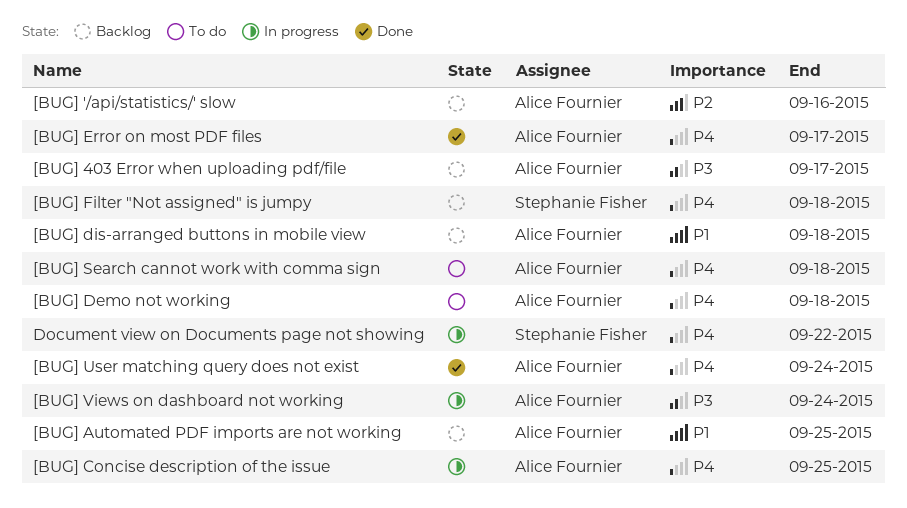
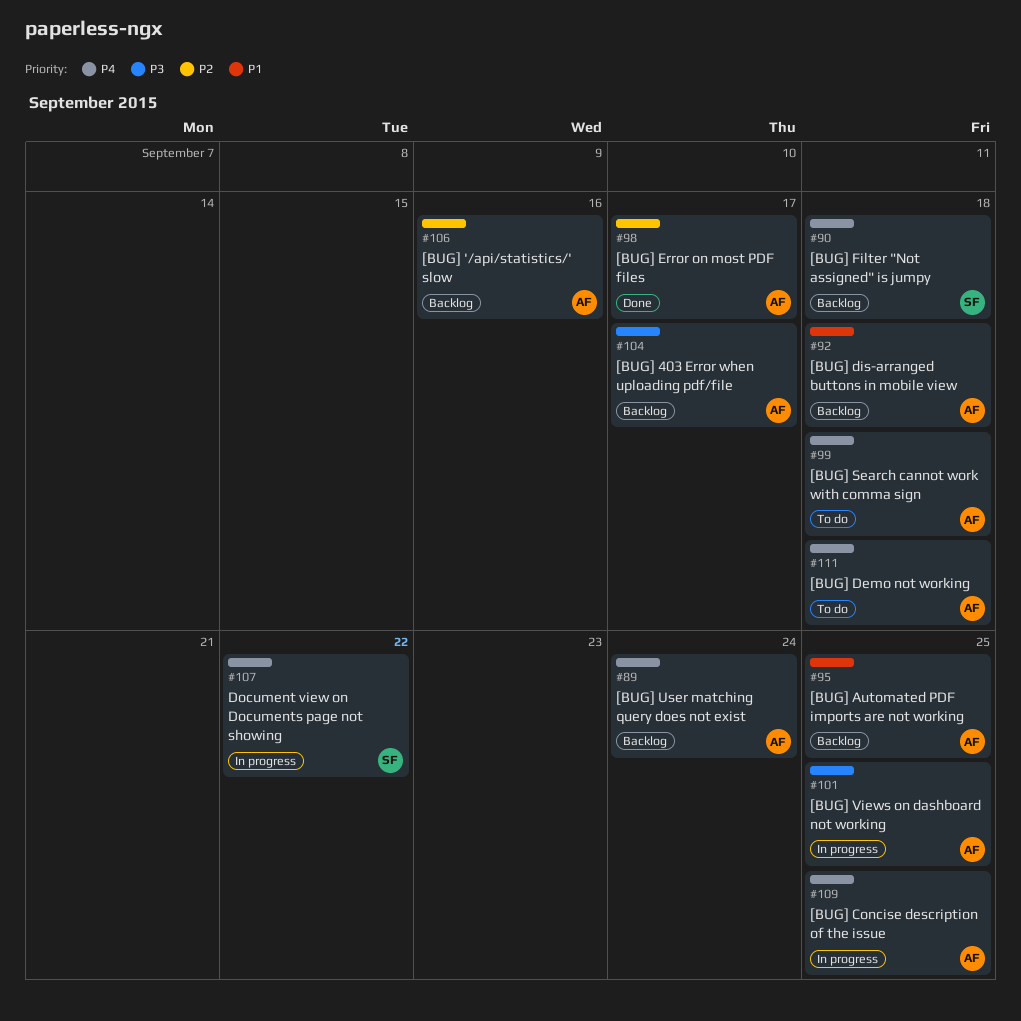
[BUG] Error on most PDF files, priority: P4 -> P2
[BUG] User matching query does not exist, status: Done -> Backlog
[BUG] Views on dashboard not working, due: Sep 24 -> Sep 25

